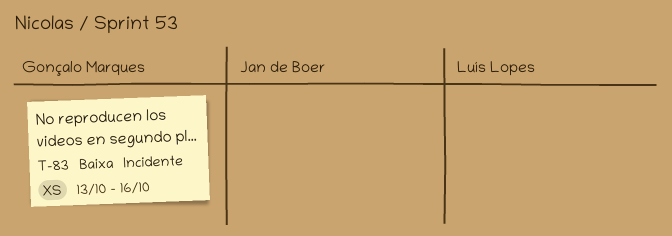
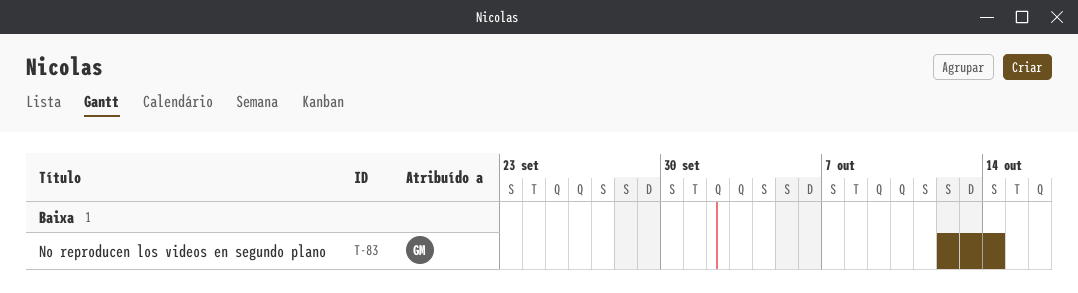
T-83, start: Oct 13 -> Oct 12
T-83, due: Oct 16 -> Oct 14

